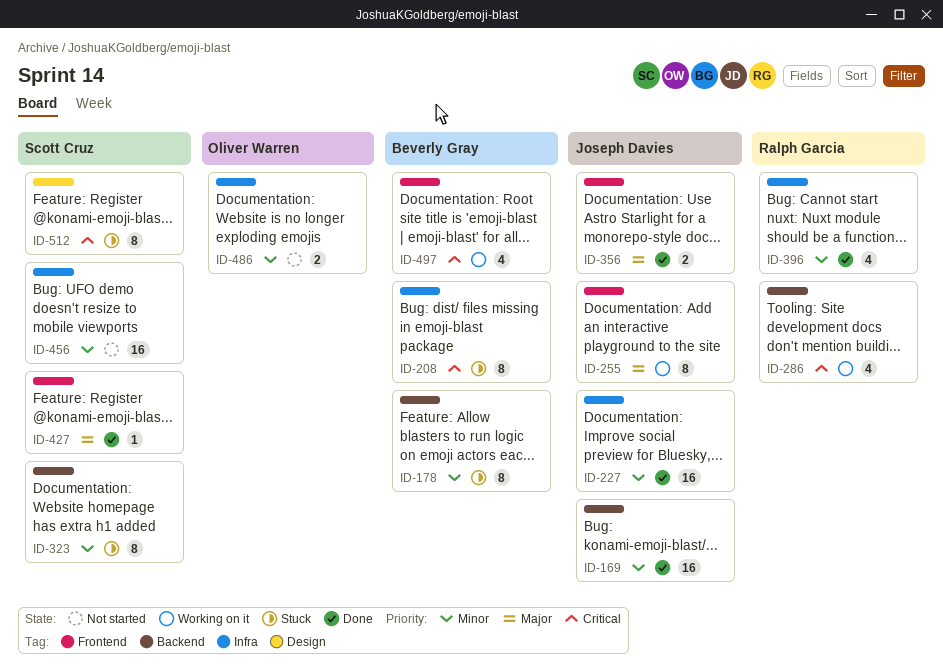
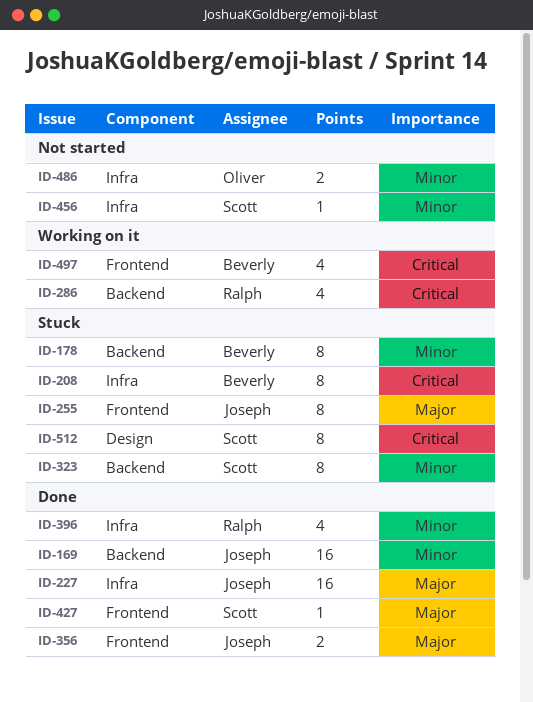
ID-227, priority: Minor -> Major
ID-255, status: Working on it -> Stuck
ID-456, estimate: 16 -> 1

